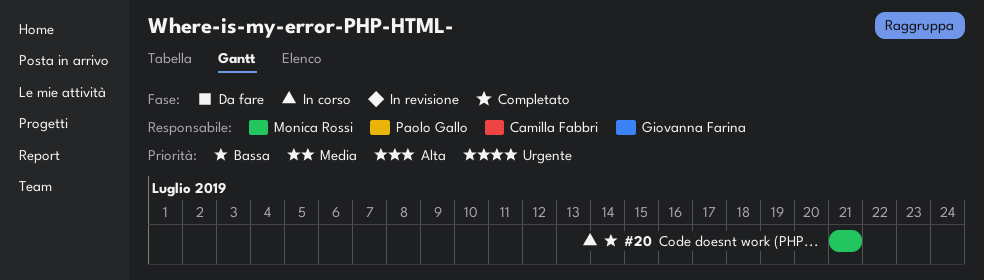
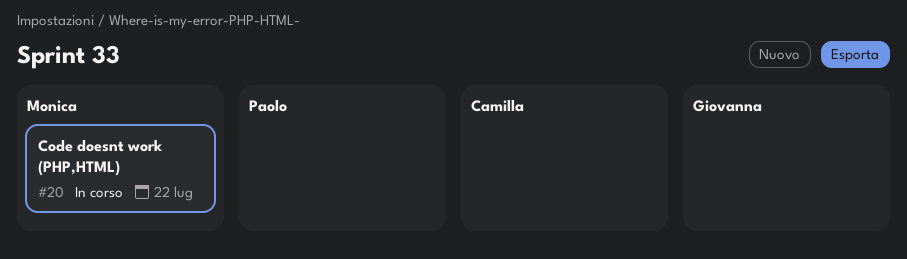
#20, due: Jul 21 -> Jul 22

